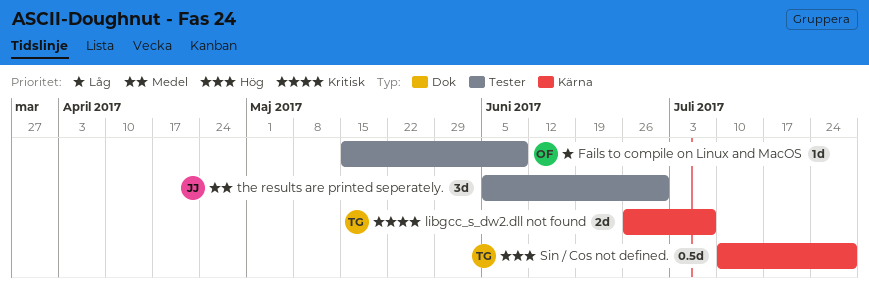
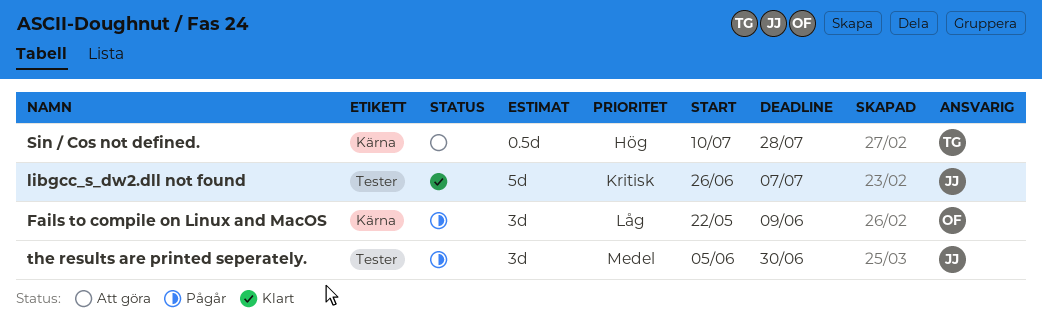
Fails to compile on Linux and MacOS, label: Tester -> Kärna
Fails to compile on Linux and MacOS, estimate: 1d -> 3d
Fails to compile on Linux and MacOS, start: May 15 -> May 22
libgcc_s_dw2.dll not found, owner: TG -> JJ
libgcc_s_dw2.dll not found, label: Kärna -> Tester
libgcc_s_dw2.dll not found, estimate: 2d -> 5d

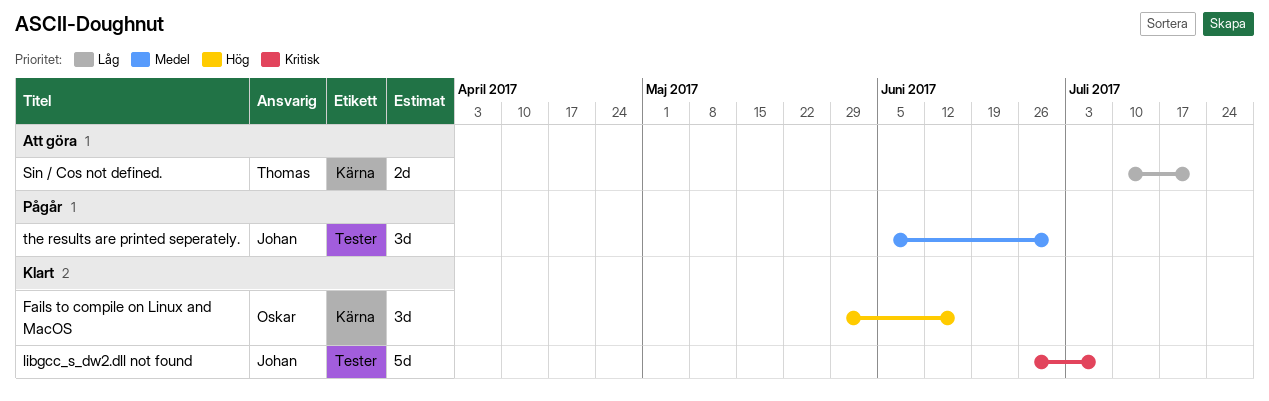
Fails to compile on Linux and MacOS, status: Pågår -> Klart
Fails to compile on Linux and MacOS, priority: Låg -> Hög
Fails to compile on Linux and MacOS, start: May 22 -> May 29
Fails to compile on Linux and MacOS, due: Jun 9 -> Jun 16
Sin / Cos not defined., priority: Hög -> Låg
Sin / Cos not defined., estimate: 0.5d -> 2d
Sin / Cos not defined., due: Jul 28 -> Jul 21

